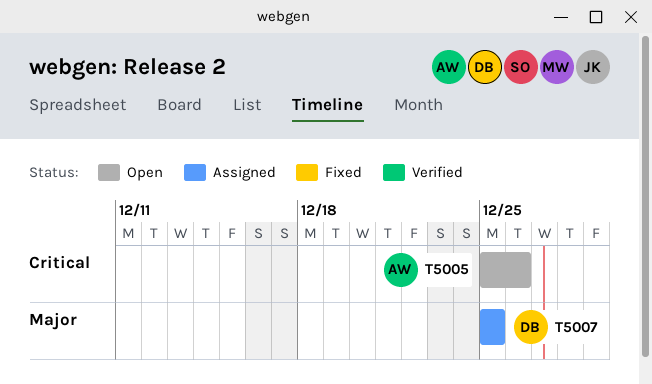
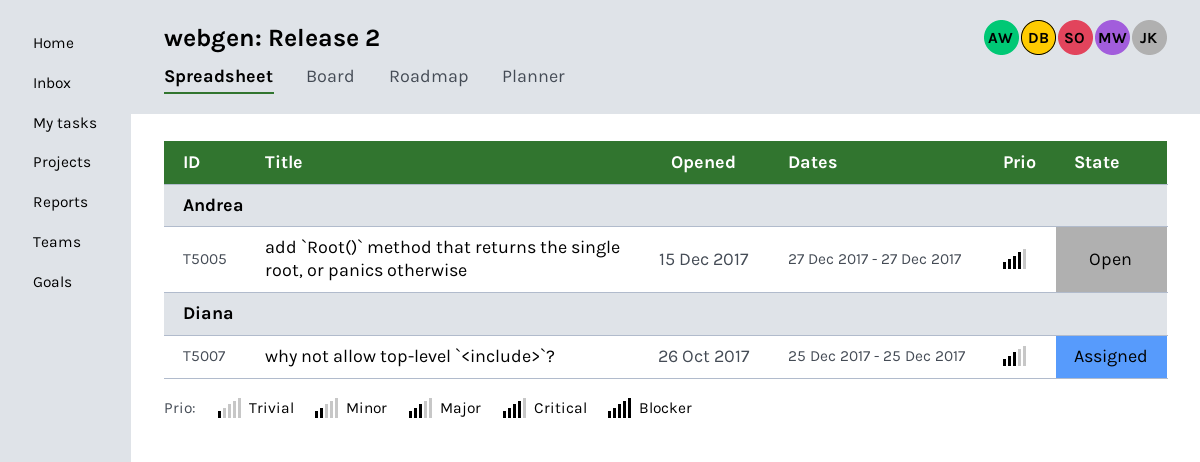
T5005, start: Dec 25 -> Dec 27
T5005, due: Dec 26 -> Dec 27

